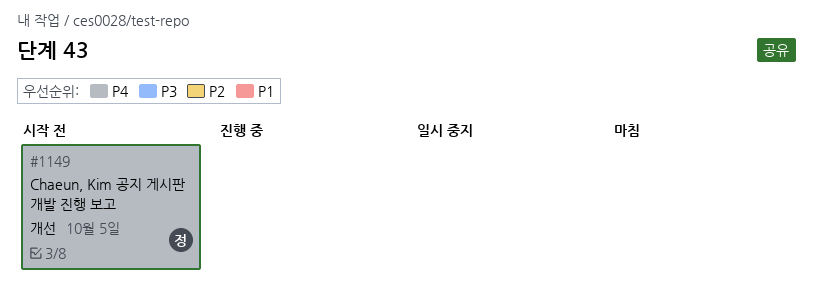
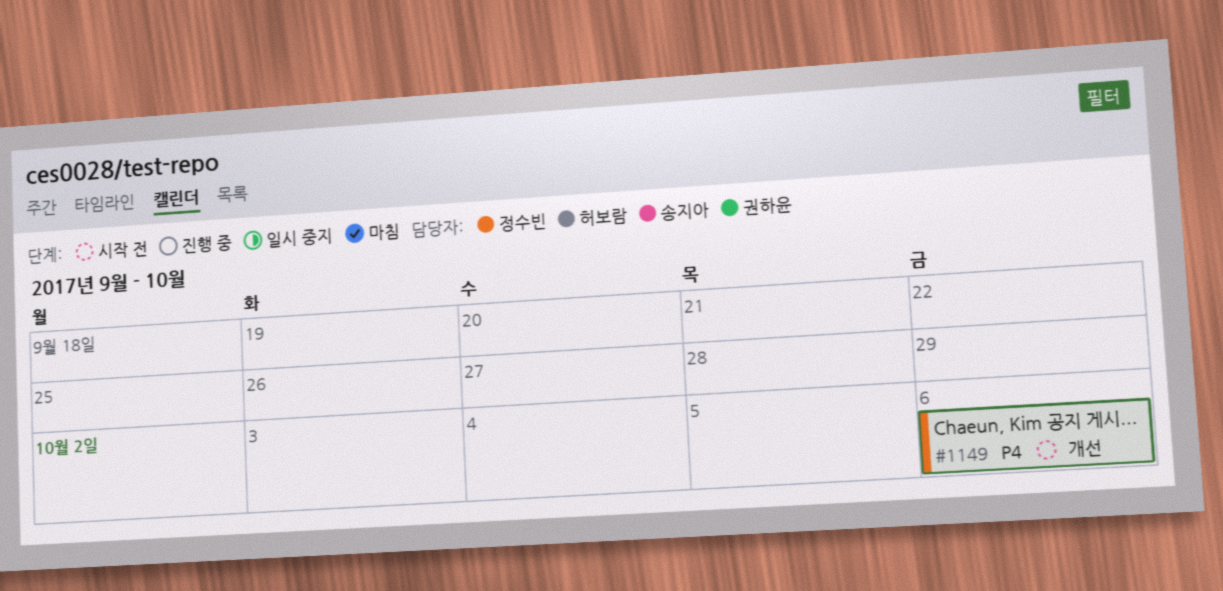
#1149, due: Oct 5 -> Oct 6

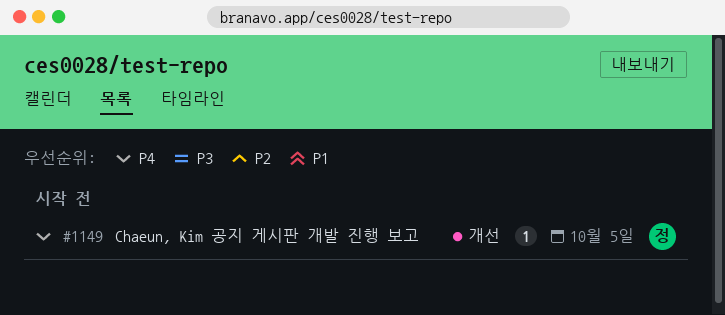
#1149, due: Oct 6 -> Oct 5

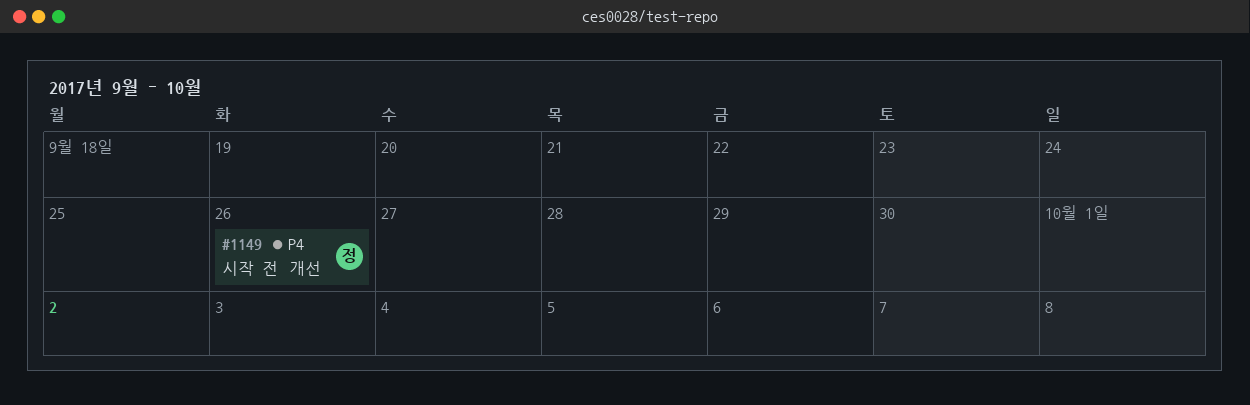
#1149, due: Oct 5 -> Sep 26

